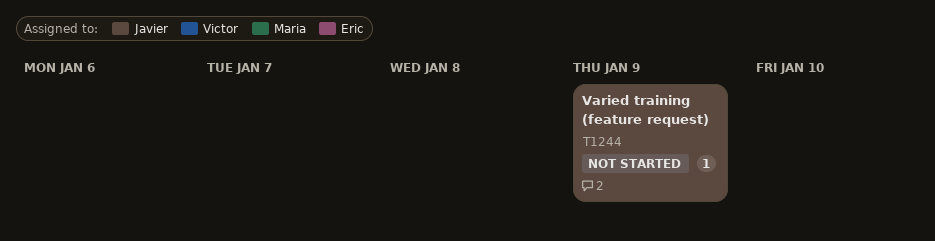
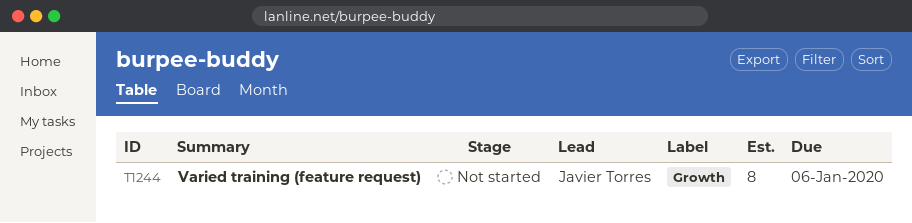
T1244, estimate: 1 -> 8
T1244, due: Jan 9 -> Jan 6

